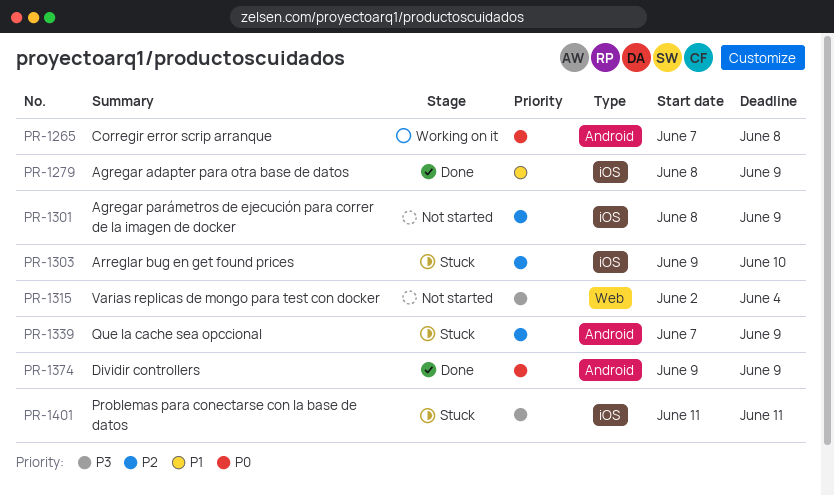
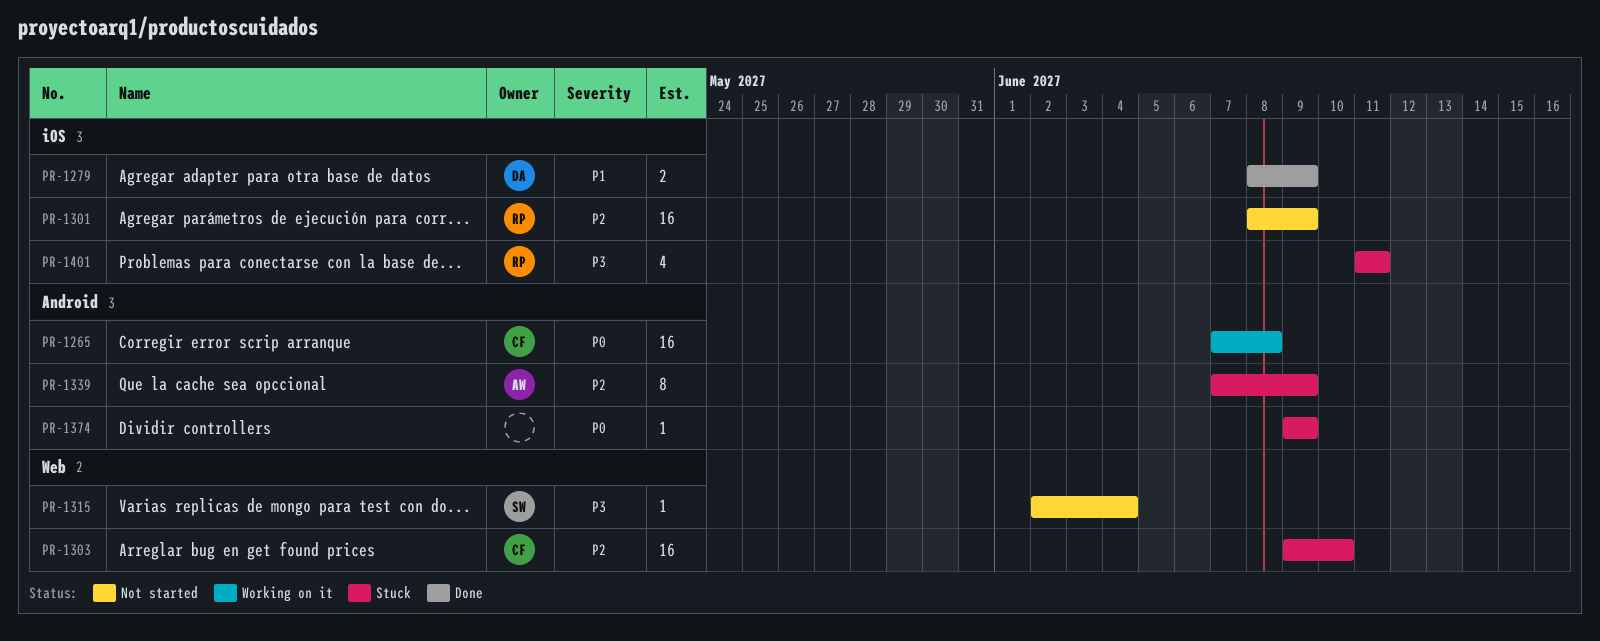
PR-1303, label: iOS -> Web
PR-1374, status: Done -> Stuck

